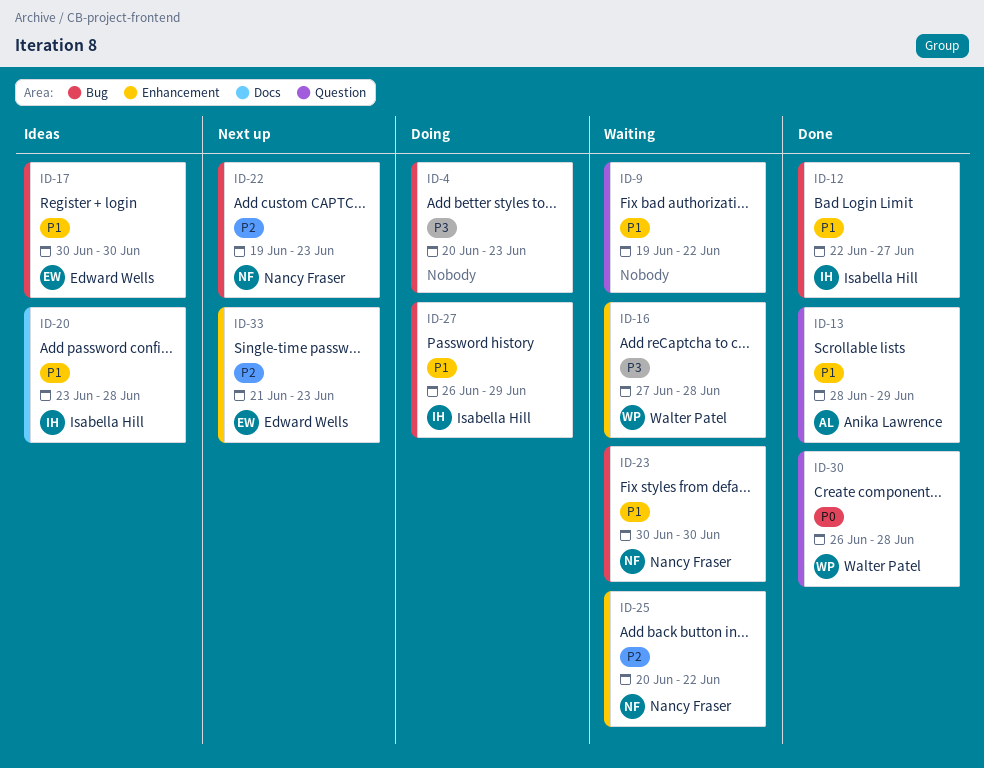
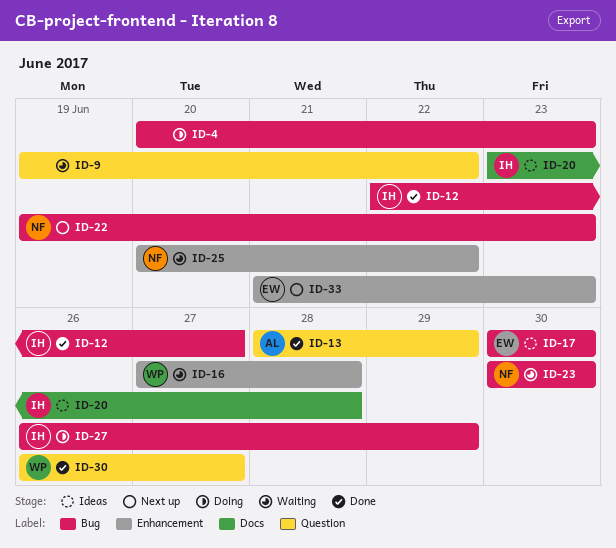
ID-30, due: Jun 28 -> Jun 27

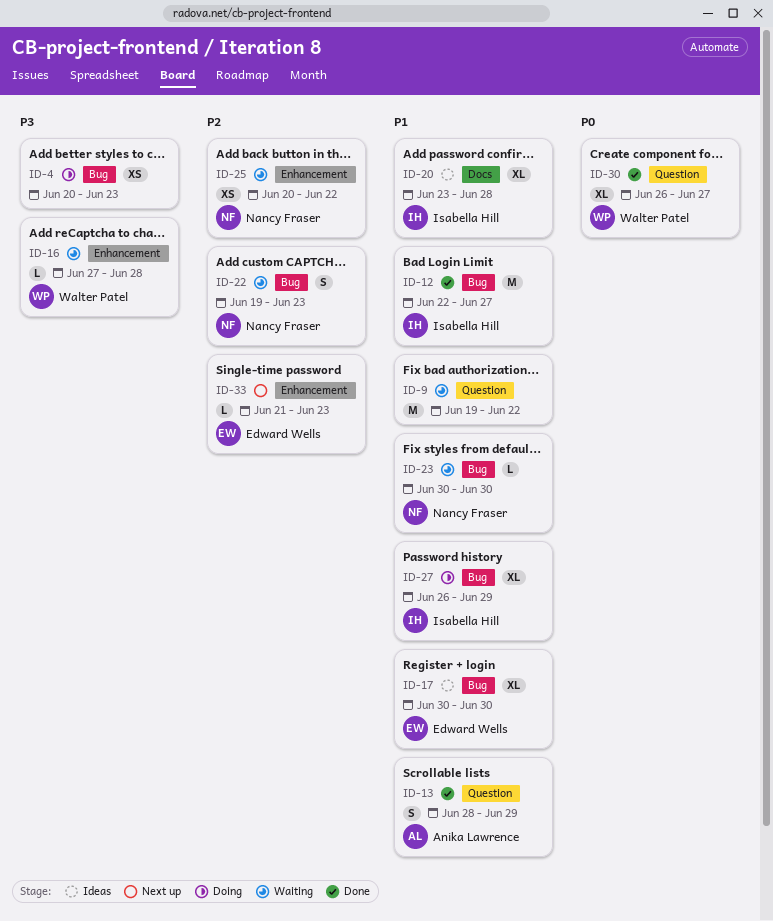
ID-22, status: Next up -> Waiting

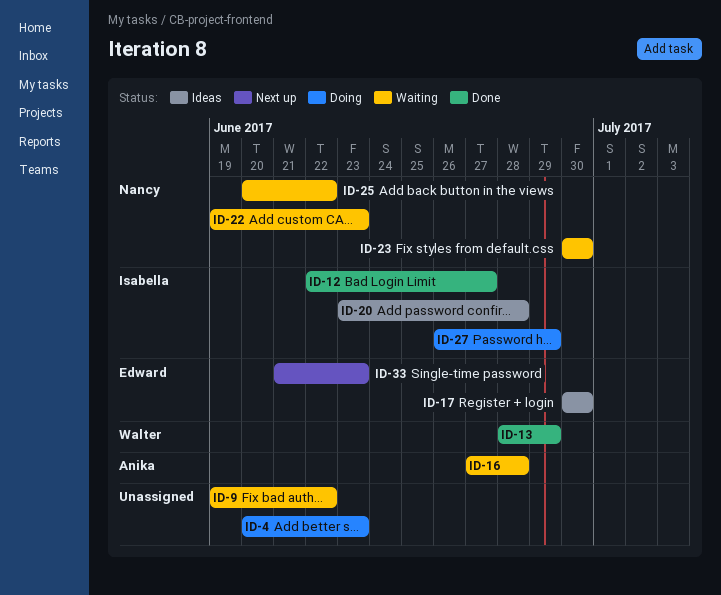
ID-13, owner: Anika Lawrence -> Walter Patel
ID-16, owner: Walter Patel -> Anika Lawrence
ID-30: present -> none

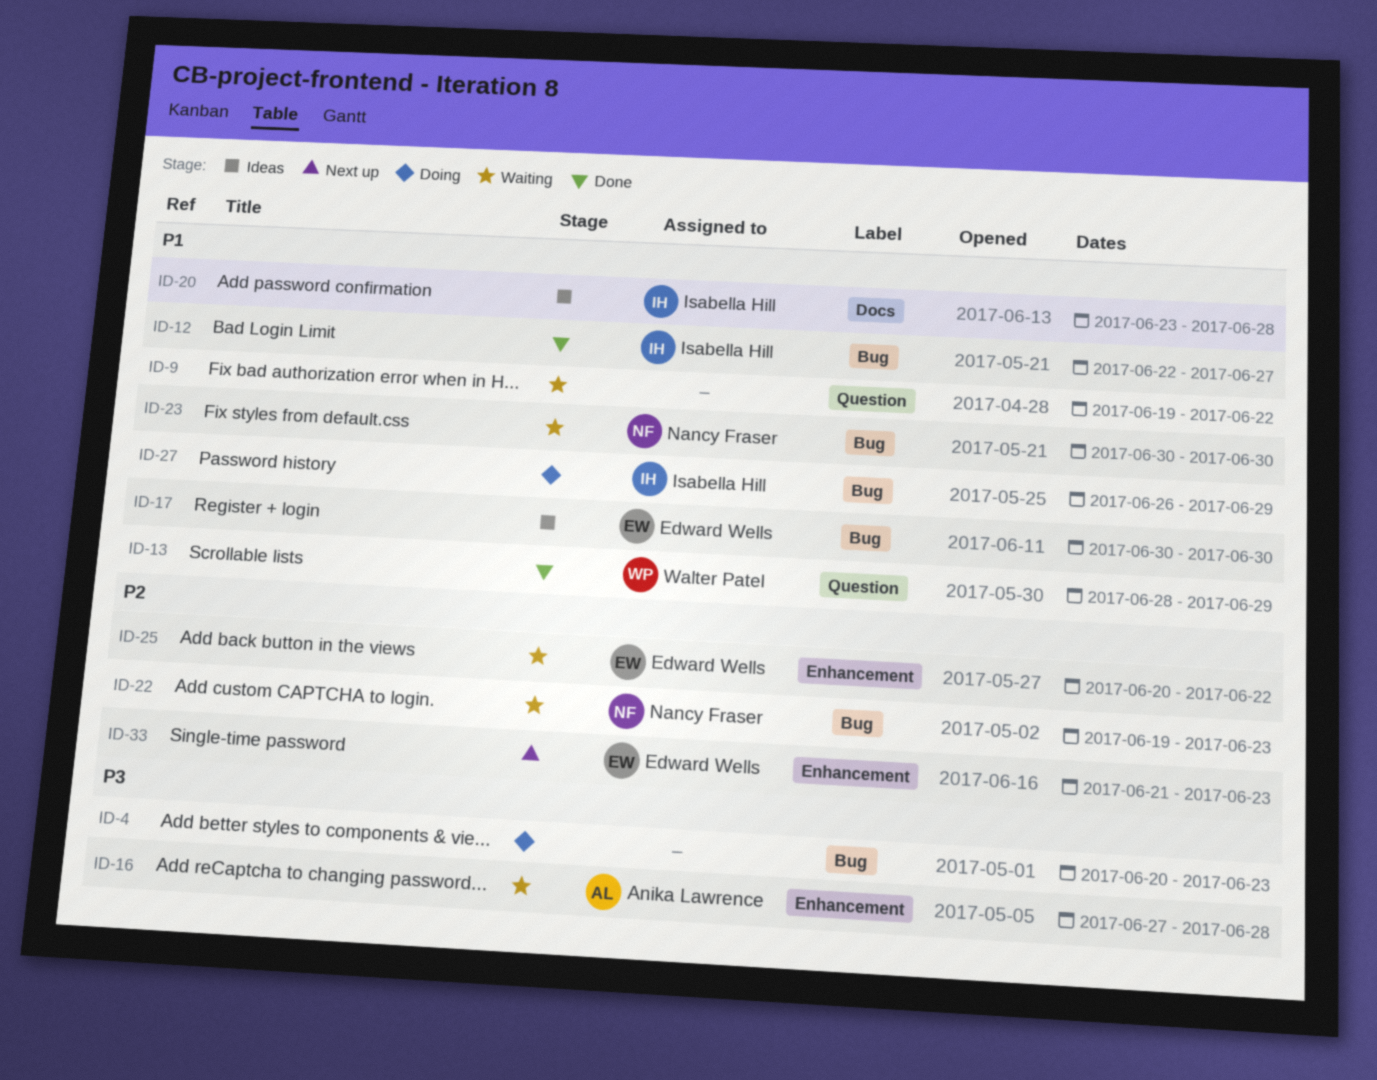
ID-25, owner: Nancy Fraser -> Edward Wells

